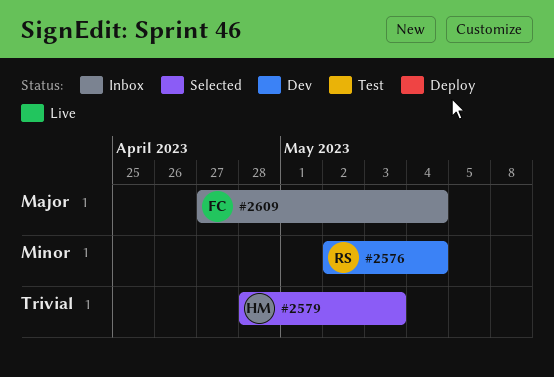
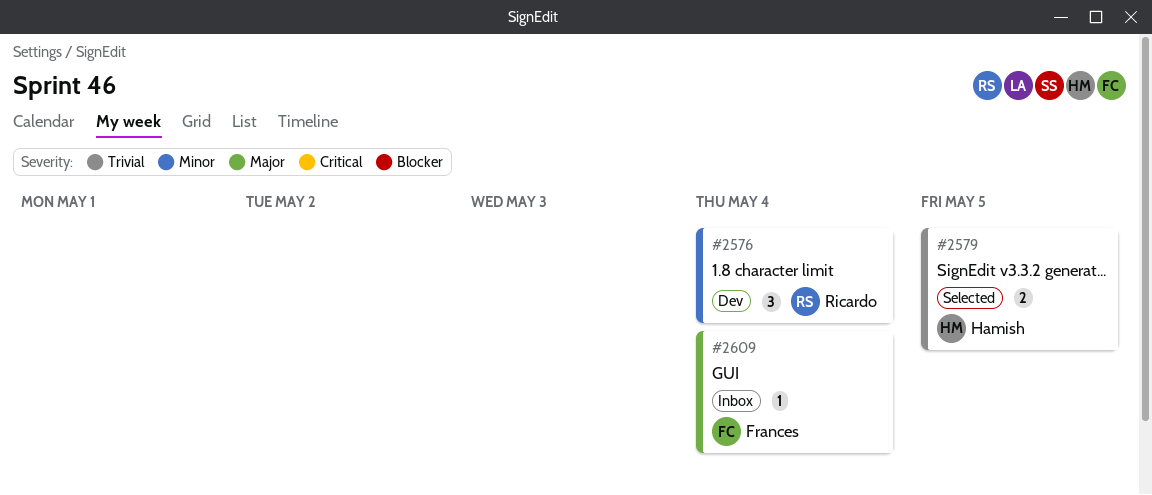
#2579, due: May 3 -> May 5

